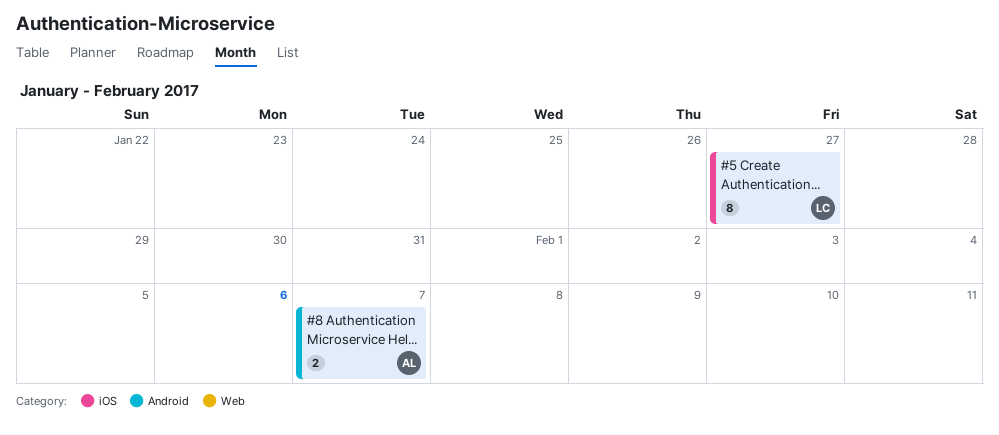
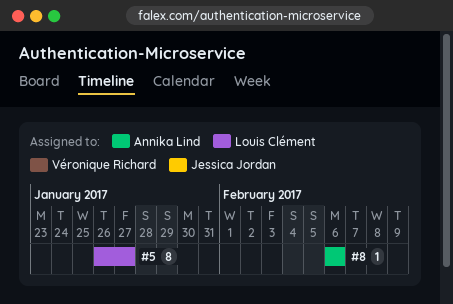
#8, estimate: 2 -> 1
#8, due: Feb 7 -> Feb 6

